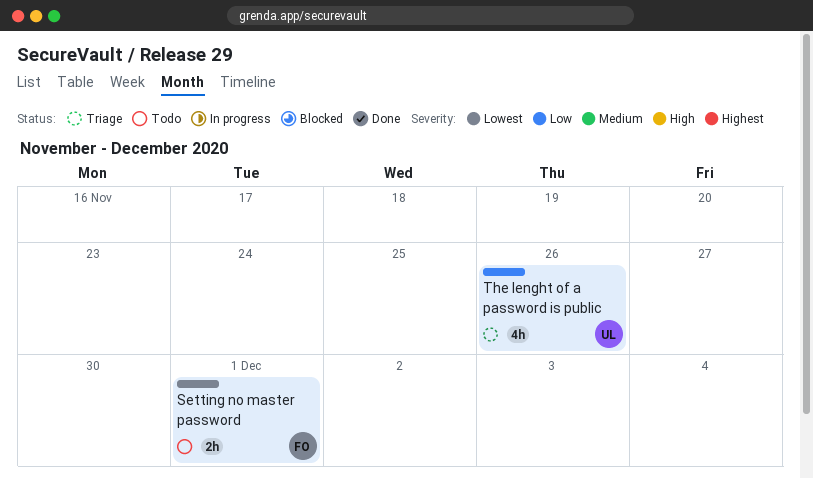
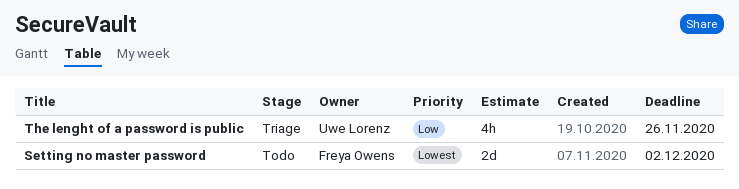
Setting no master password, estimate: 2h -> 2d
Setting no master password, due: Dec 1 -> Dec 2

